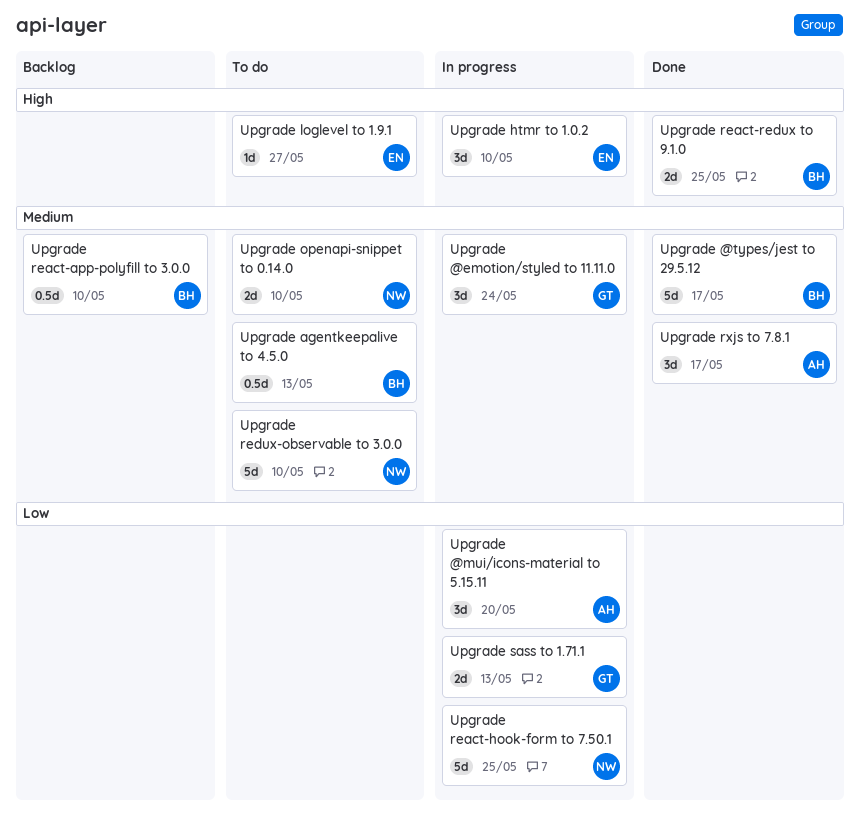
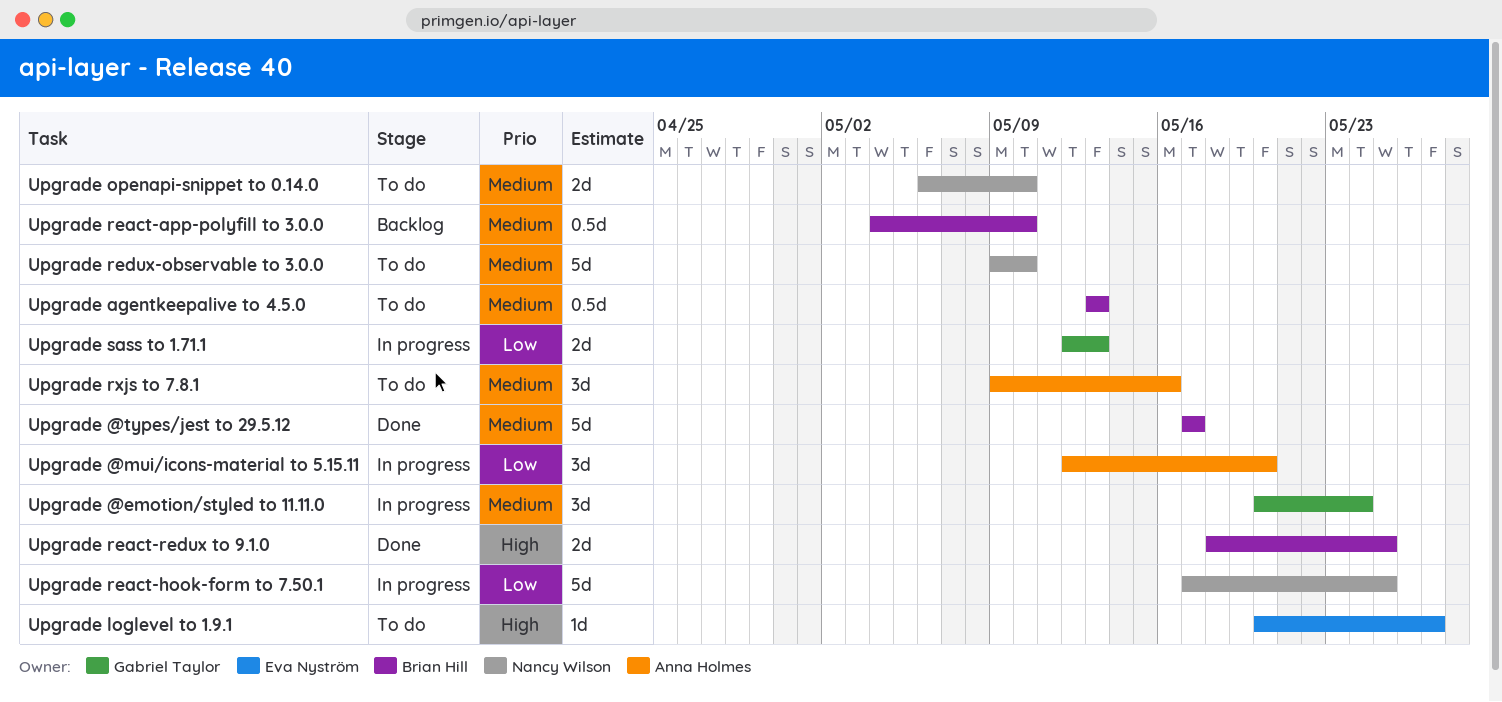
Upgrade htmr to 1.0.2: present -> none
Upgrade rxjs to 7.8.1, status: Done -> To do
Upgrade rxjs to 7.8.1, due: May 17 -> May 16

